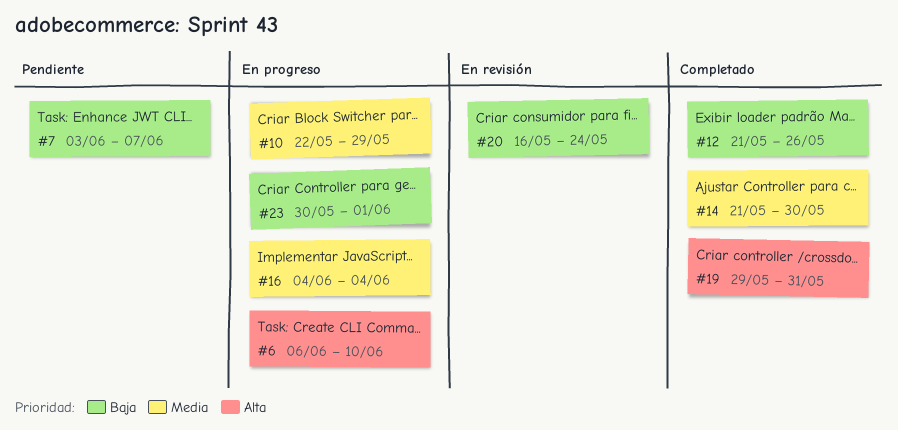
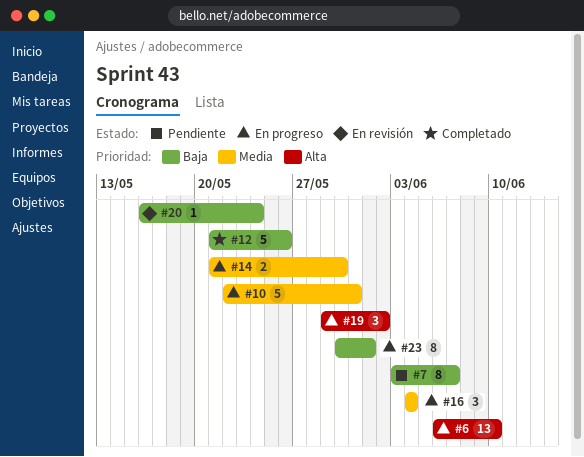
#10, due: May 29 -> May 31
#14, status: Completado -> En progreso
#19, status: Completado -> En progreso
#19, due: May 31 -> Jun 2

